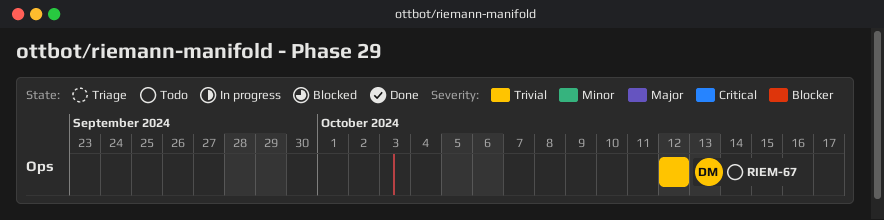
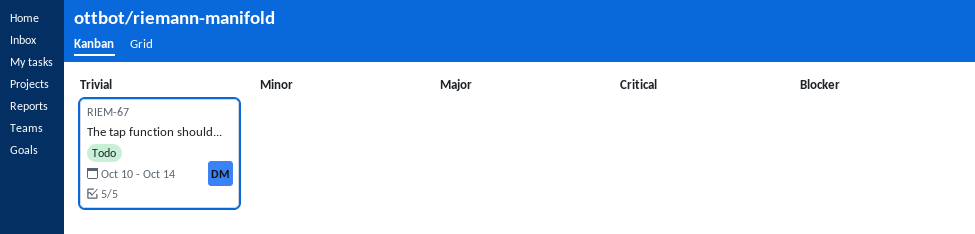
RIEM-67, start: Oct 12 -> Oct 10
RIEM-67, due: Oct 12 -> Oct 14

